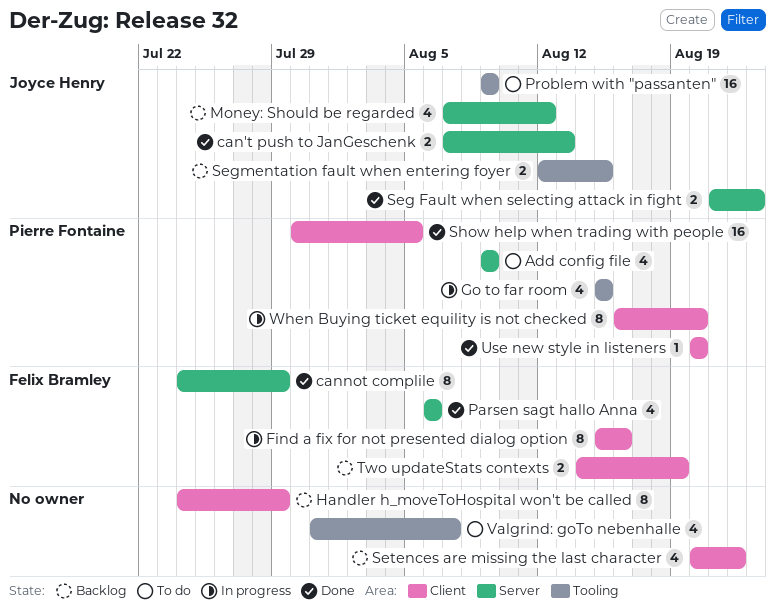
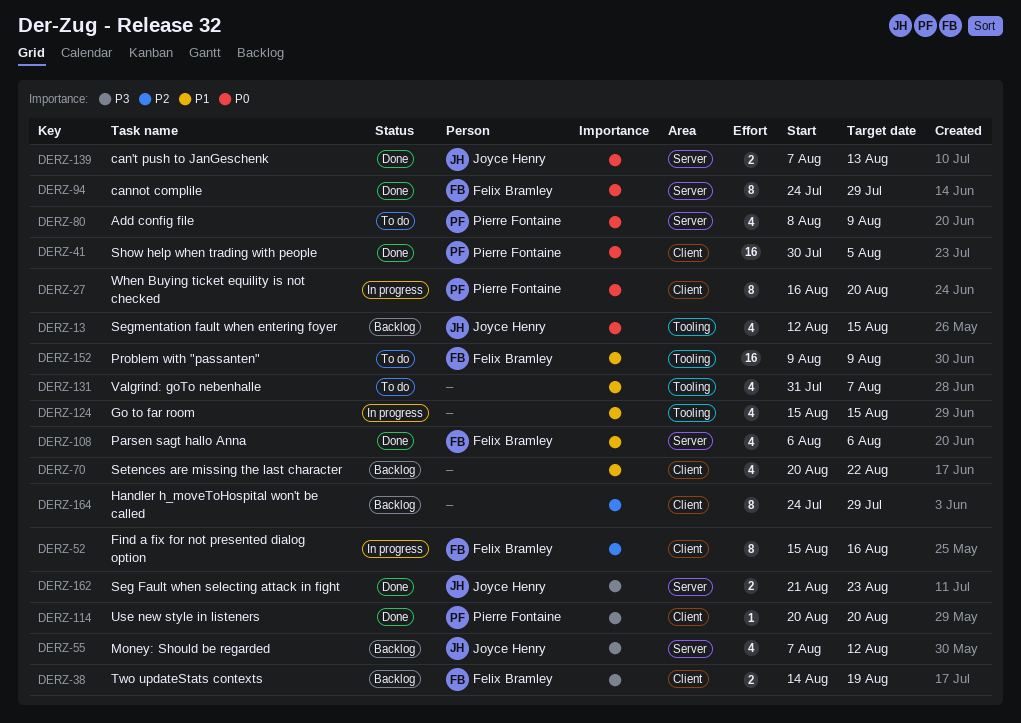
Add config file, start: Aug 9 -> Aug 8
Go to far room, owner: Pierre Fontaine -> none
Problem with "passanten", owner: Joyce Henry -> Felix Bramley
Segmentation fault when entering foyer, estimate: 2 -> 4

